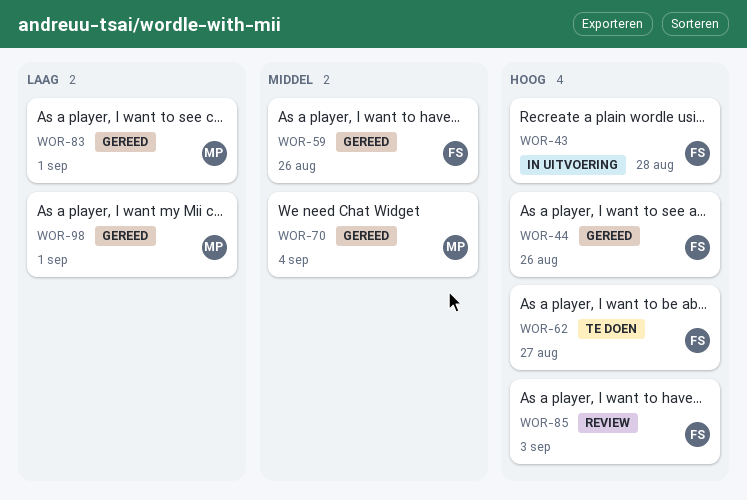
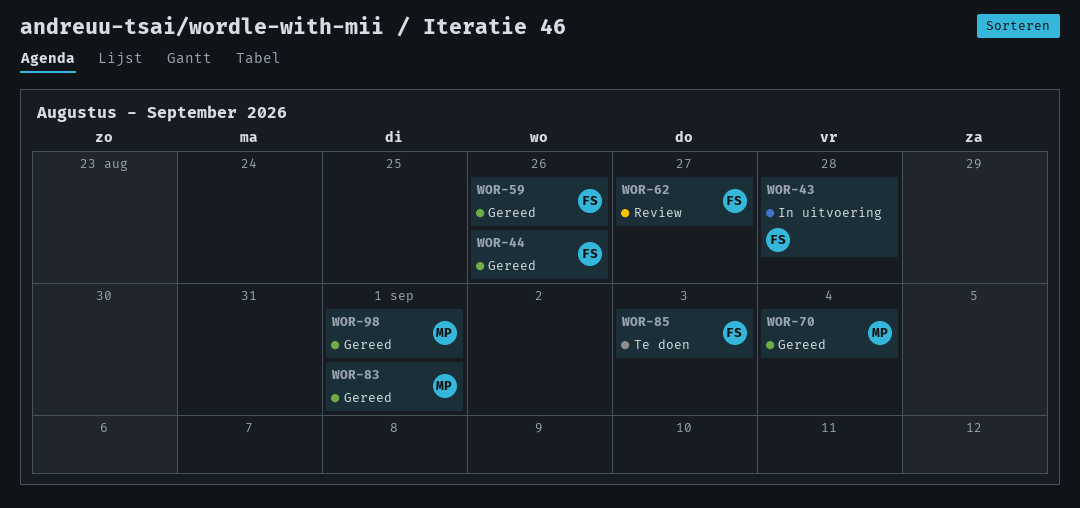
WOR-62, status: Te doen -> Review
WOR-85, status: Review -> Te doen

